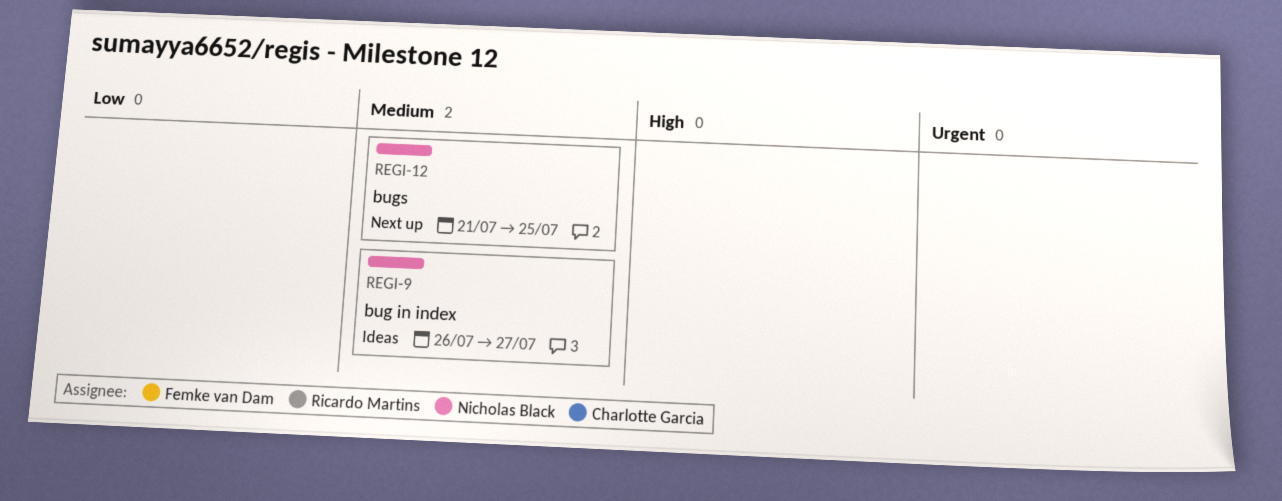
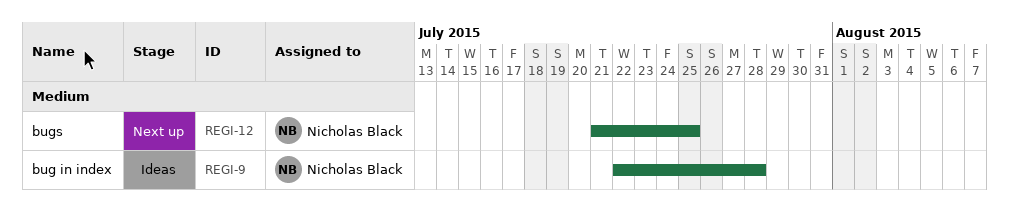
REGI-9, start: Jul 26 -> Jul 22
REGI-9, due: Jul 27 -> Jul 28

